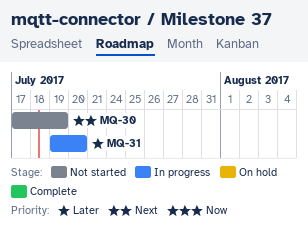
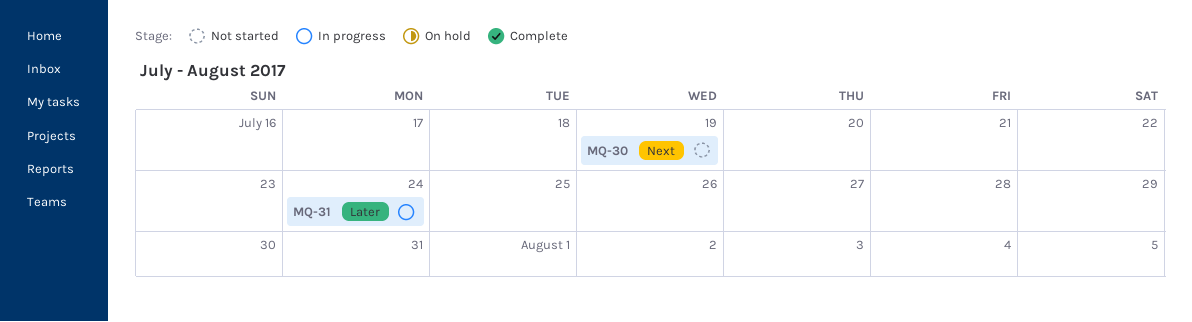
MQ-31, due: Jul 20 -> Jul 24

